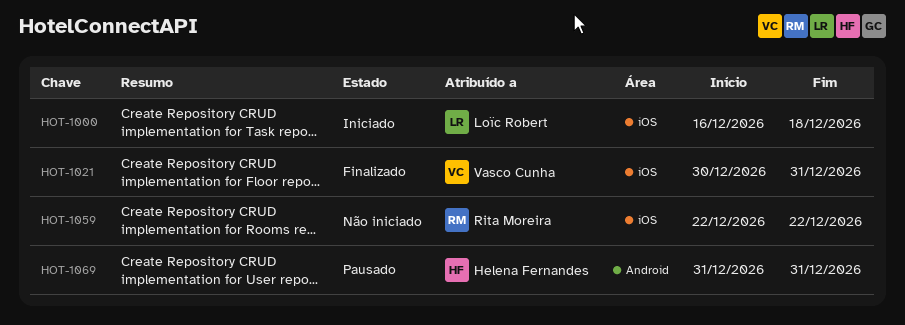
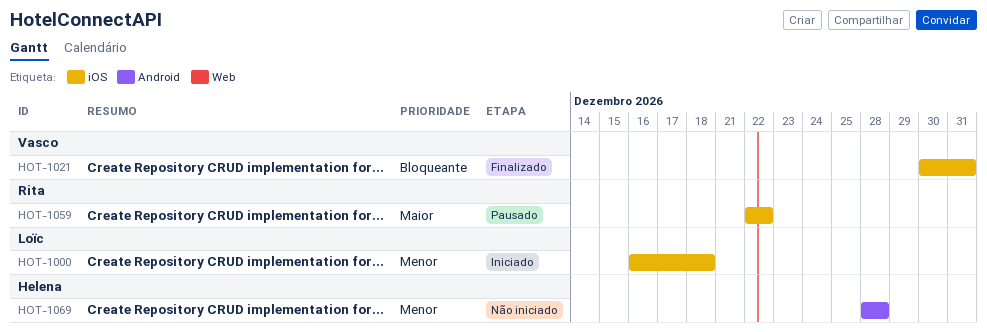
HOT-1059, status: Não iniciado -> Pausado
HOT-1069, status: Pausado -> Não iniciado
HOT-1069, start: Dec 31 -> Dec 28
HOT-1069, due: Dec 31 -> Dec 28

